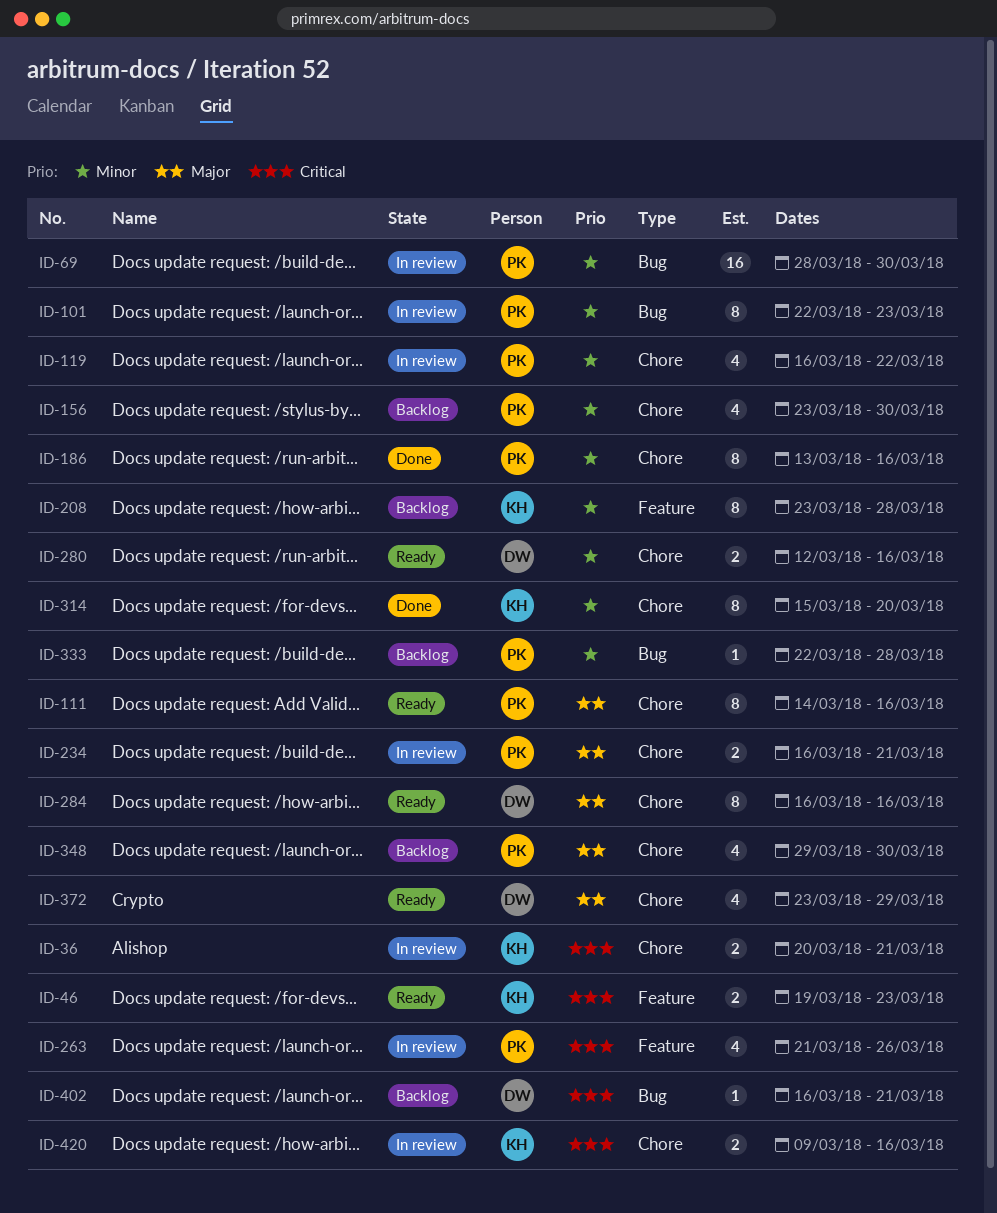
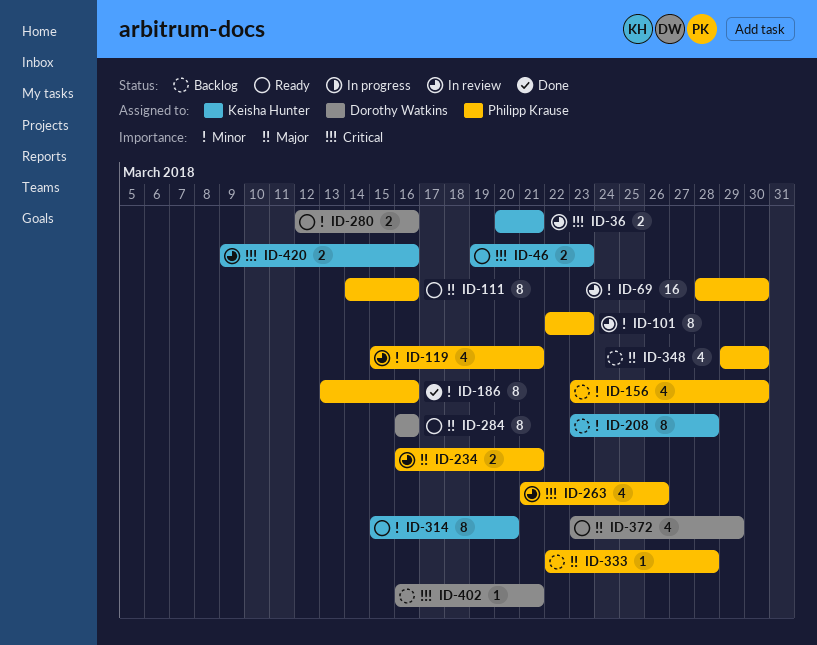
ID-119, start: Mar 16 -> Mar 15
ID-119, due: Mar 22 -> Mar 21
ID-314, status: Done -> Ready
ID-333, priority: Minor -> Major

